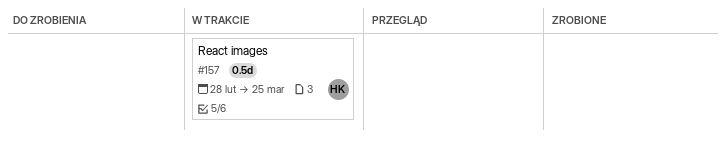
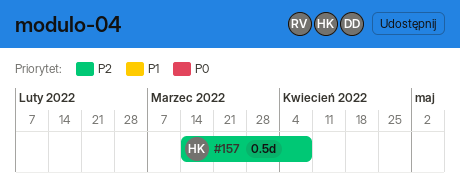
#157, start: Feb 28 -> Mar 14
#157, due: Mar 25 -> Apr 8

